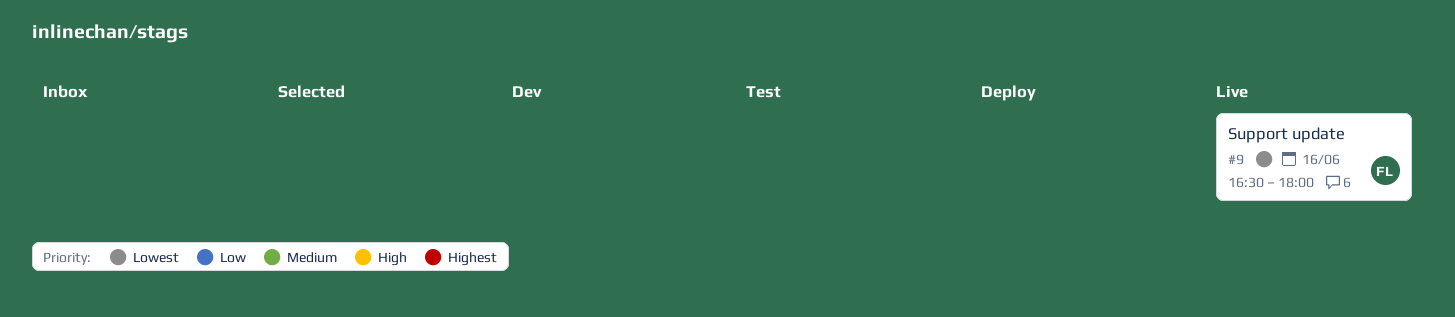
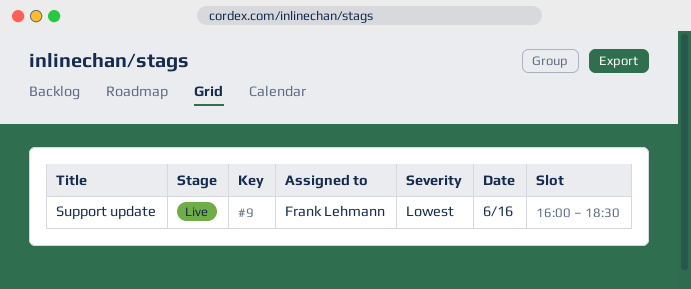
#9, begins: 16:30 -> 16:00
#9, ends: 18:00 -> 18:30

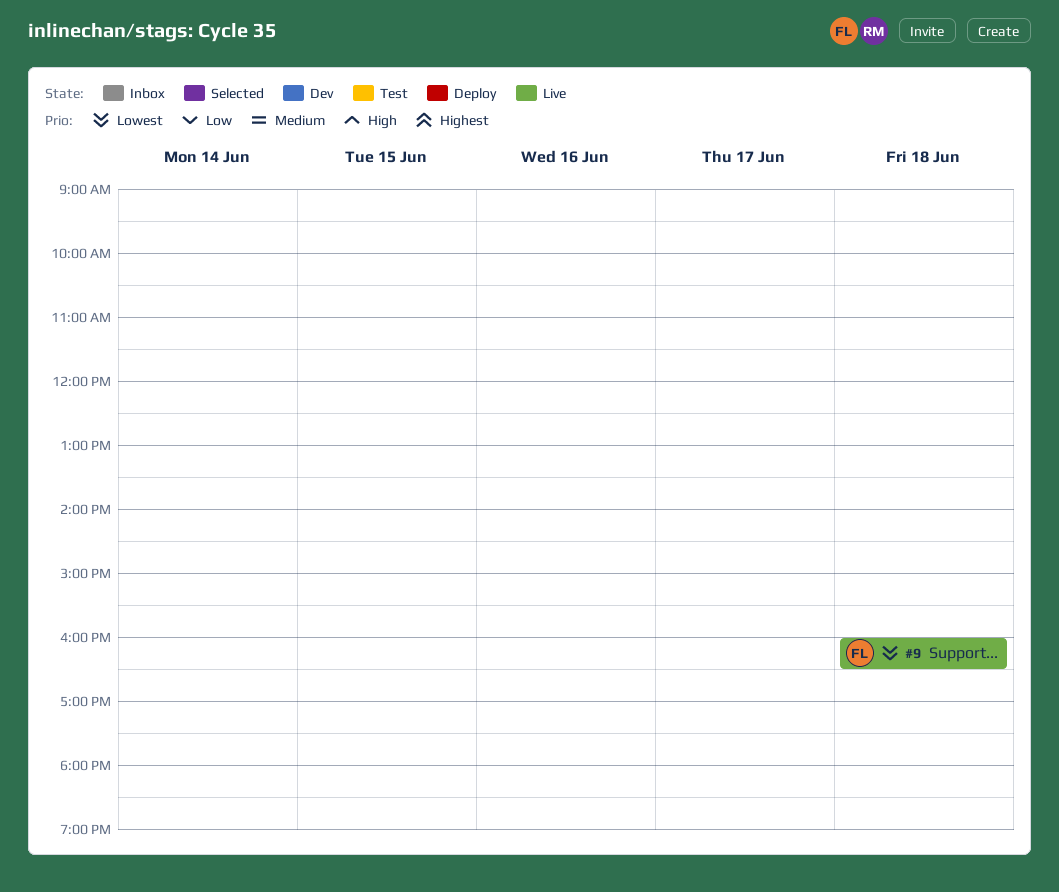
#9, day: Jun 16 -> Jun 18
#9, ends: 18:30 -> 16:30

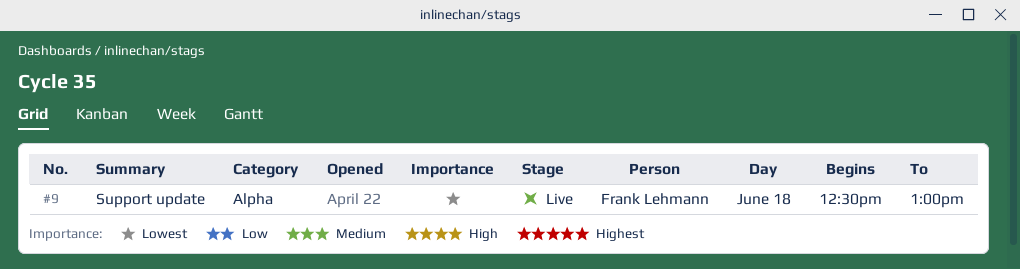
#9, begins: 16:00 -> 12:30
#9, ends: 16:30 -> 13:00

